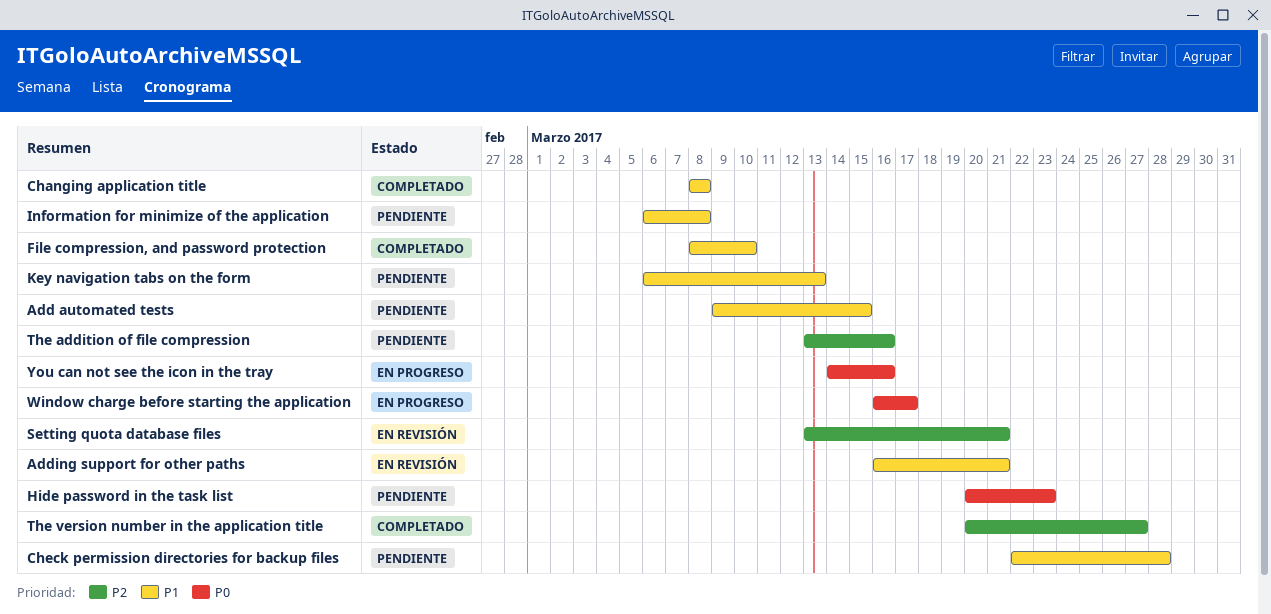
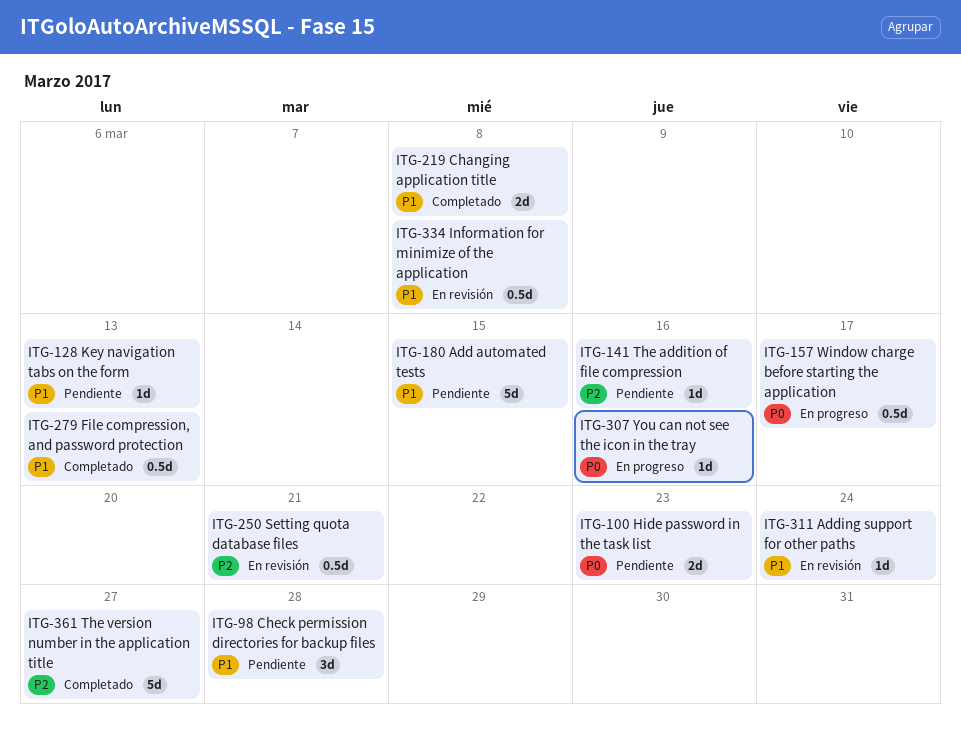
Adding support for other paths, due: Mar 21 -> Mar 24
File compression, and password protection, due: Mar 10 -> Mar 13
Information for minimize of the application, status: Pendiente -> En revisión

